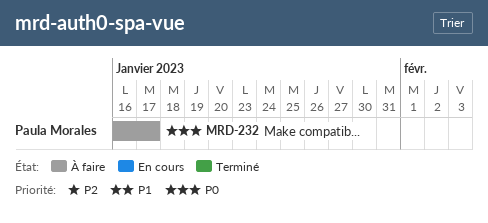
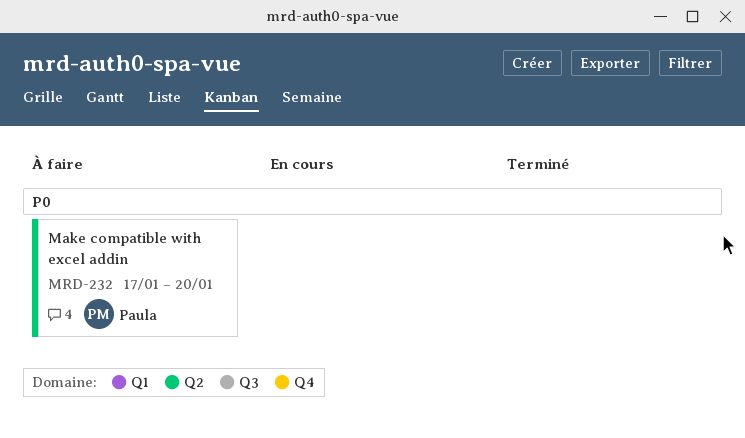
MRD-232, start: Jan 16 -> Jan 17
MRD-232, due: Jan 17 -> Jan 20

